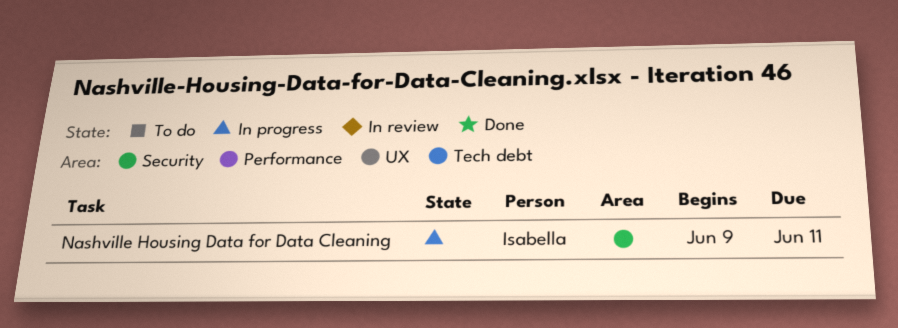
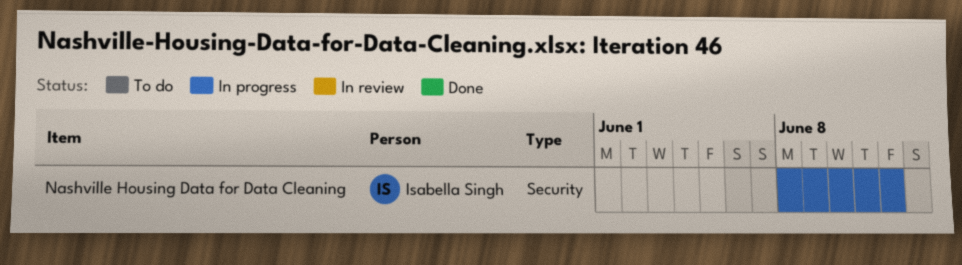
Nashville Housing Data for Data Cleaning, start: Jun 9 -> Jun 8
Nashville Housing Data for Data Cleaning, due: Jun 11 -> Jun 12

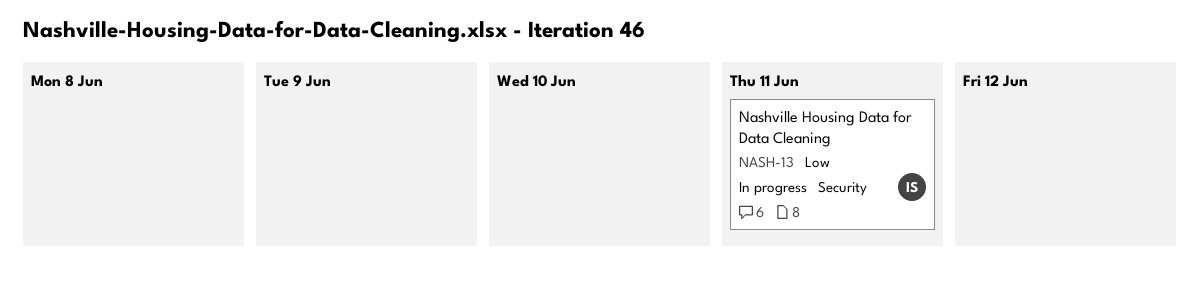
Nashville Housing Data for Data Cleaning, due: Jun 12 -> Jun 11

